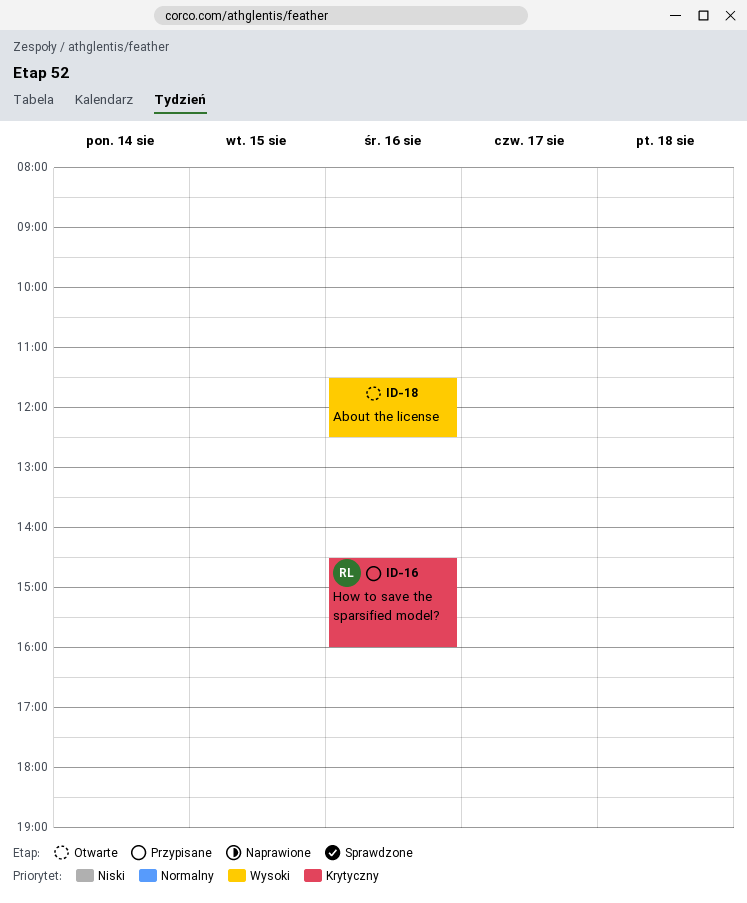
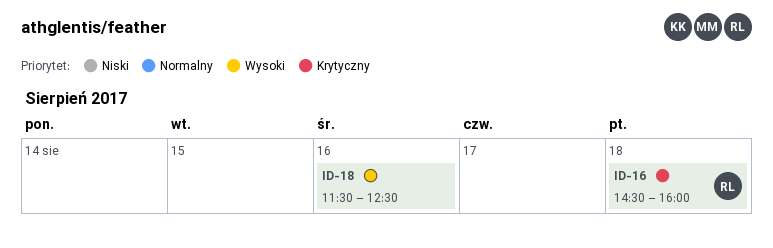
ID-16, day: Aug 16 -> Aug 18

